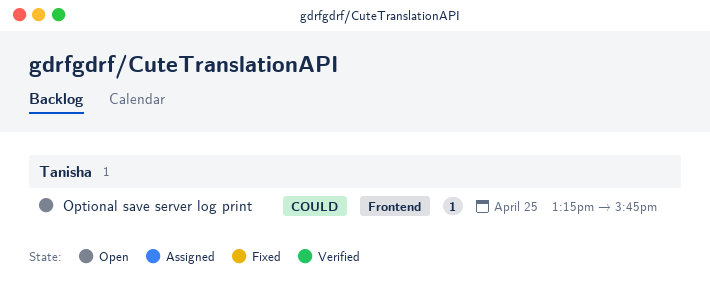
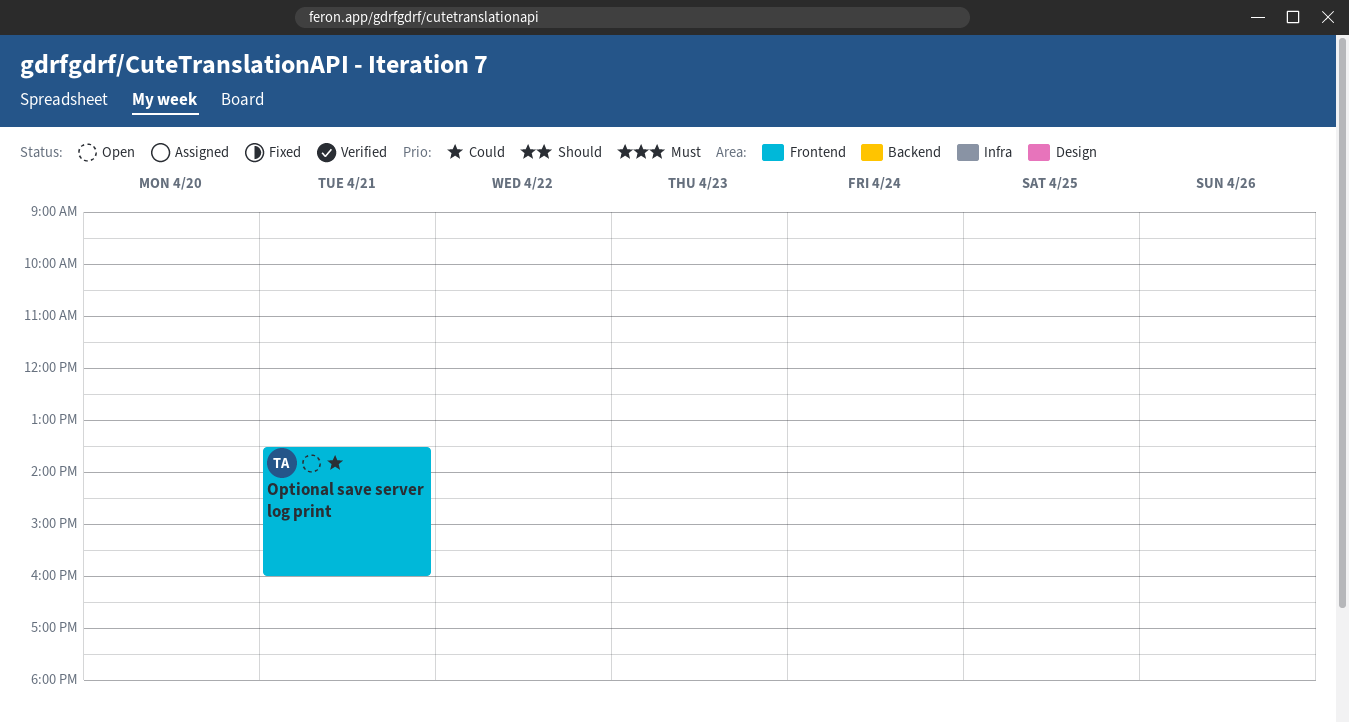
Optional save server log print, day: Apr 25 -> Apr 21
Optional save server log print, begins: 13:15 -> 13:30
Optional save server log print, ends: 15:45 -> 16:00

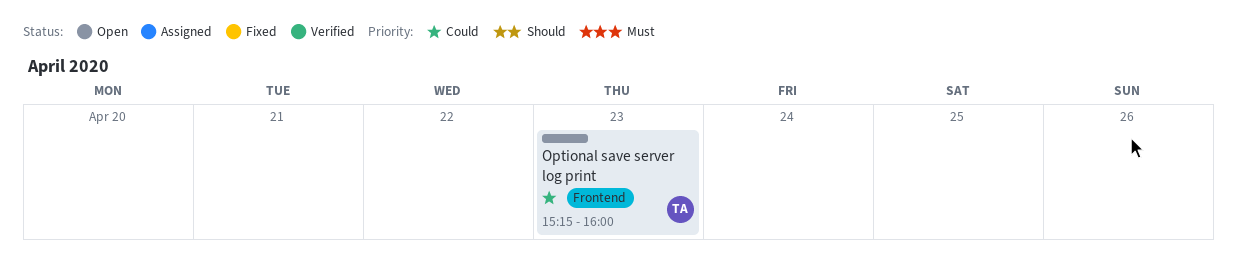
Optional save server log print, day: Apr 21 -> Apr 23
Optional save server log print, begins: 13:30 -> 15:15

